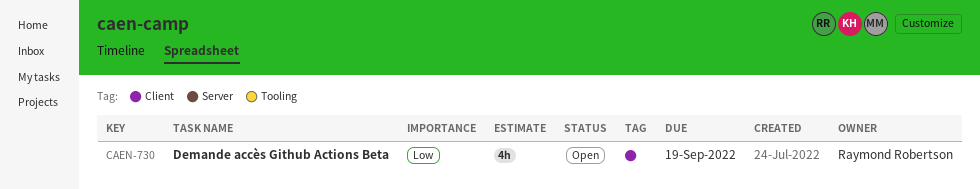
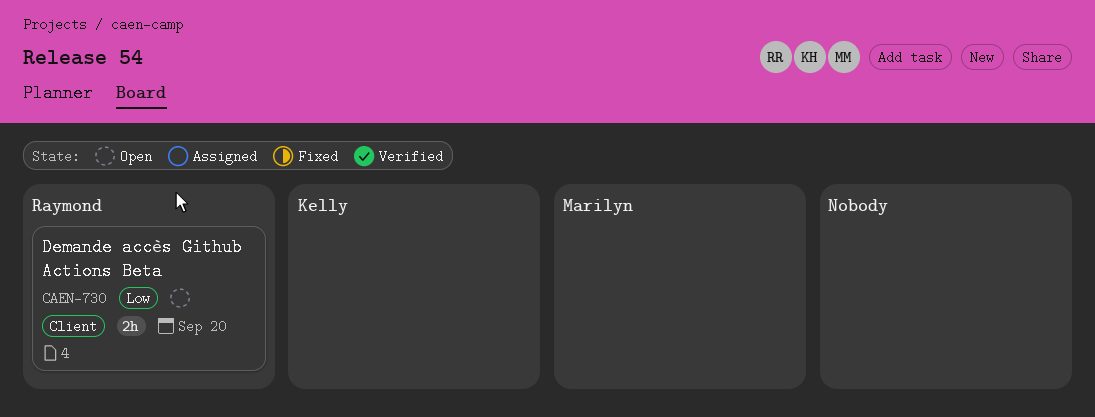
CAEN-730, estimate: 4h -> 2h
CAEN-730, due: Sep 19 -> Sep 20

